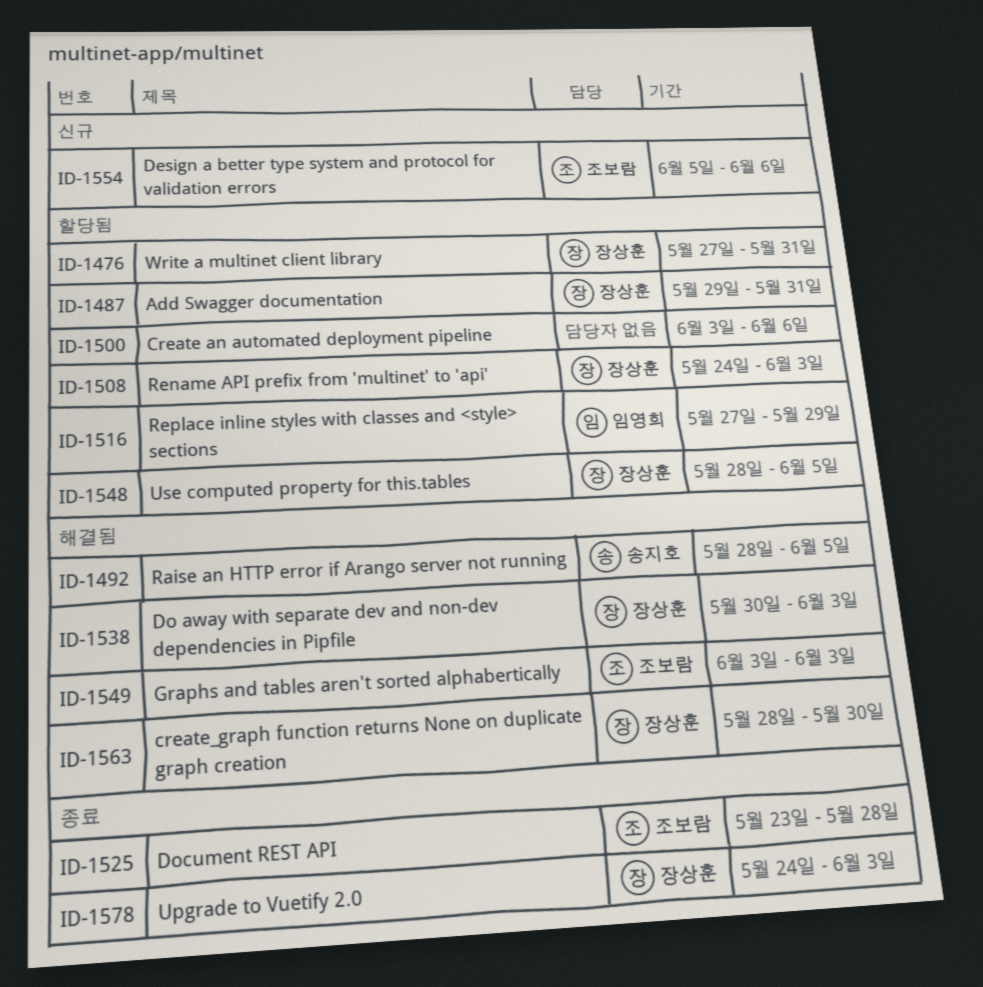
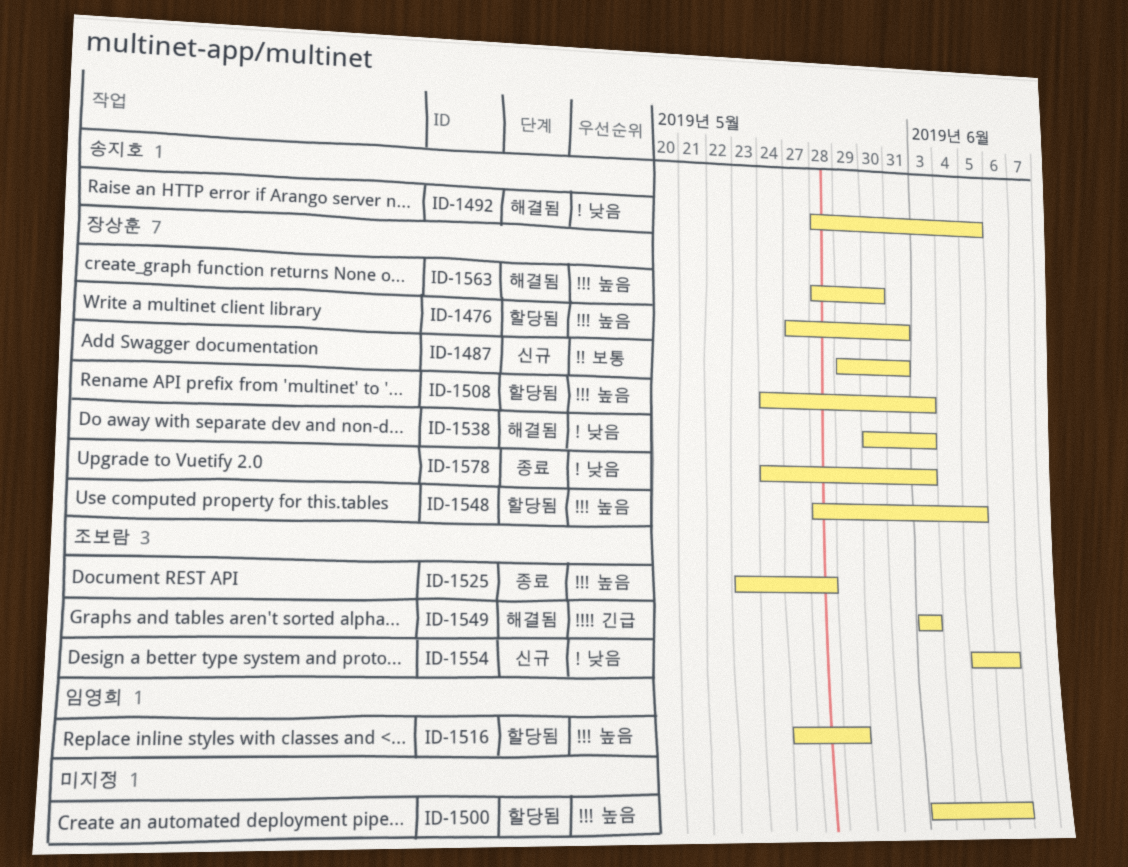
ID-1487, status: 할당됨 -> 신규

